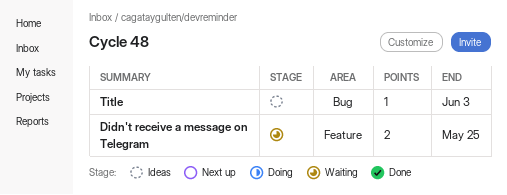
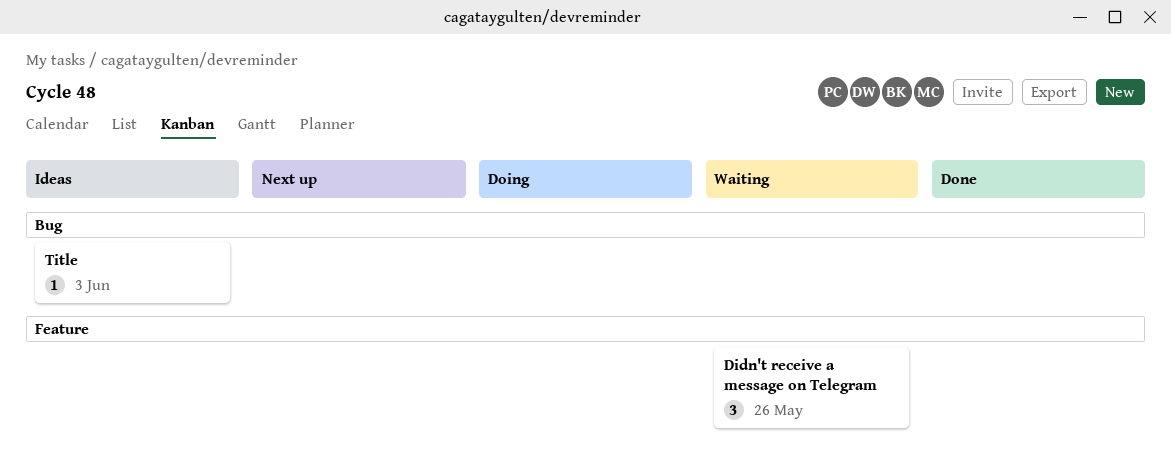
Didn't receive a message on Telegram, estimate: 2 -> 3
Didn't receive a message on Telegram, due: May 25 -> May 26

